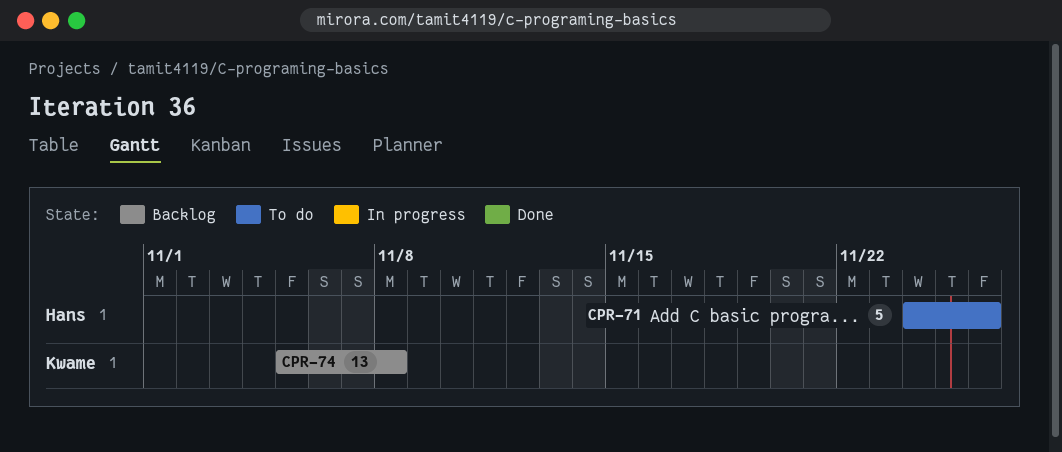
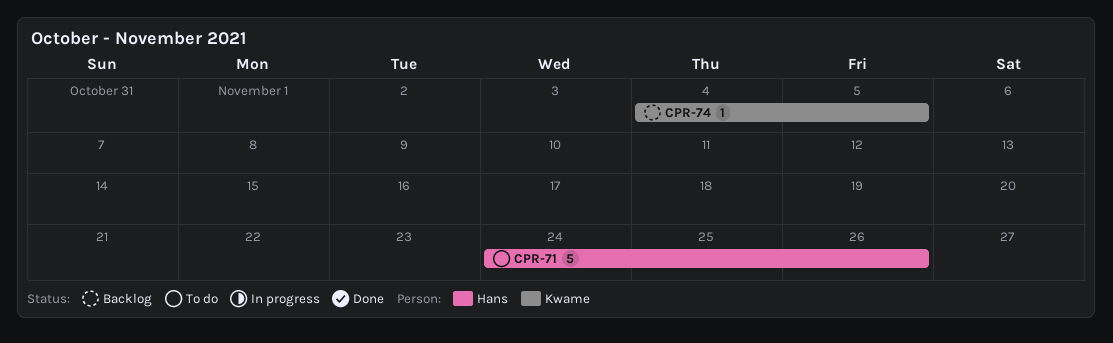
CPR-74, estimate: 13 -> 1
CPR-74, start: Nov 5 -> Nov 4
CPR-74, due: Nov 8 -> Nov 5

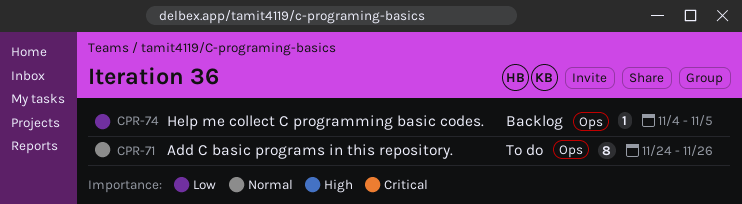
CPR-71, estimate: 5 -> 8

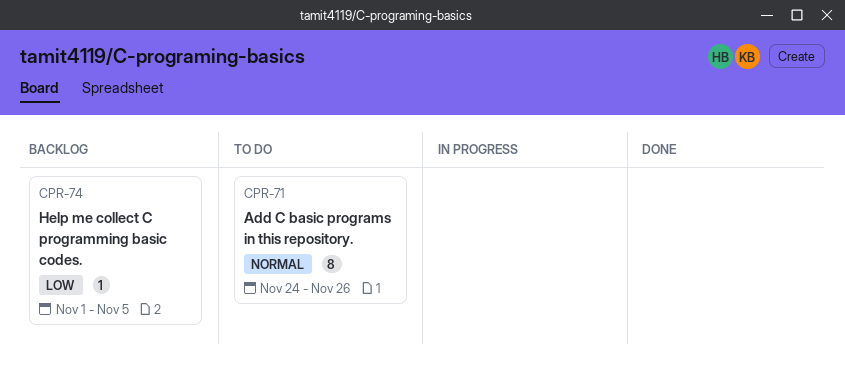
CPR-74, start: Nov 4 -> Nov 1

